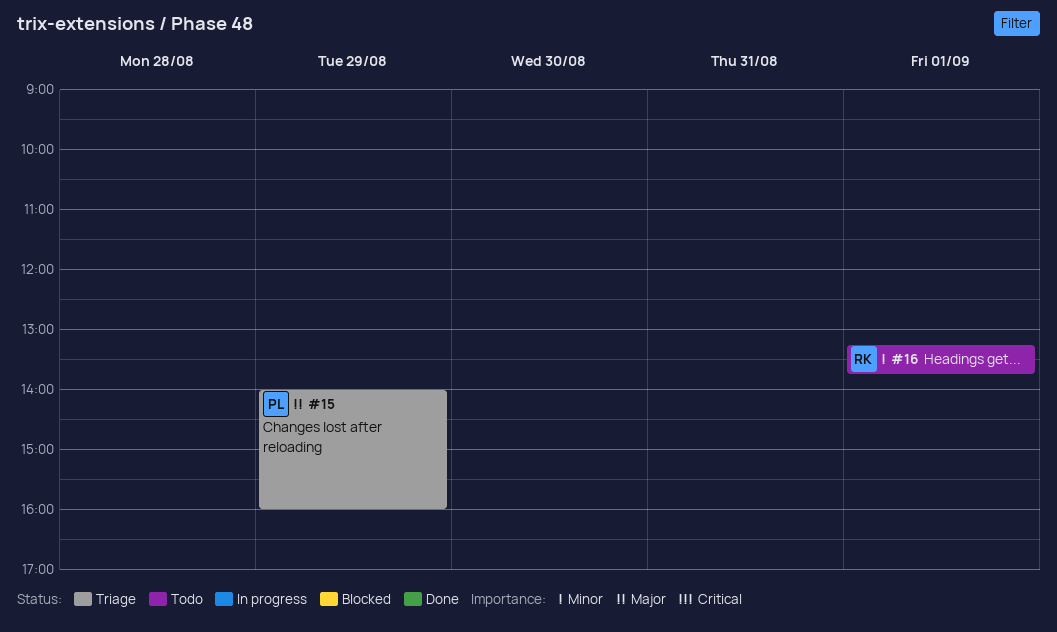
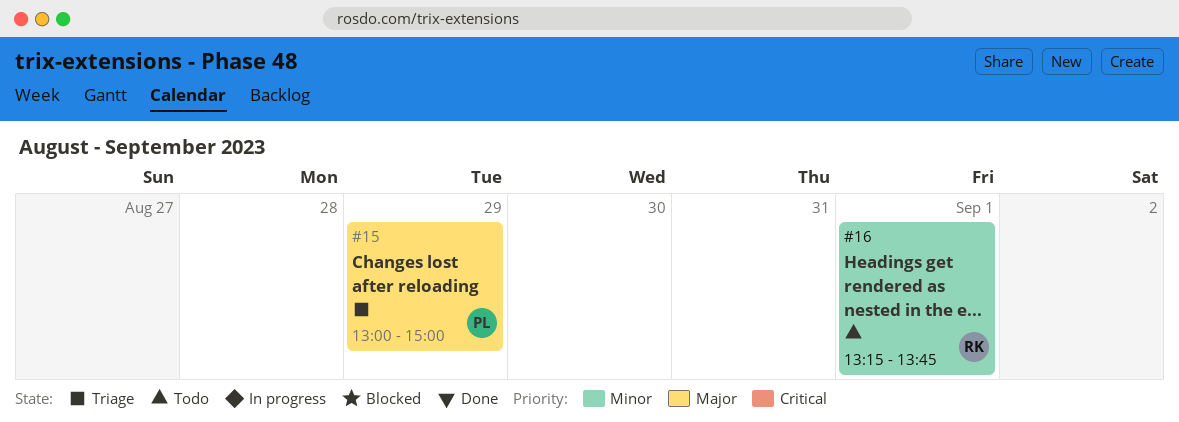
#15, begins: 14:00 -> 13:00
#15, ends: 16:00 -> 15:00

